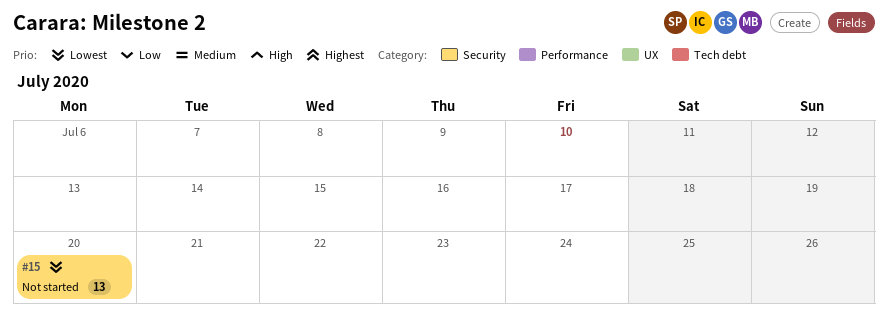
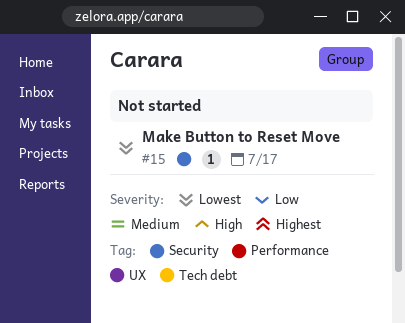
#15, estimate: 13 -> 1
#15, due: Jul 20 -> Jul 17

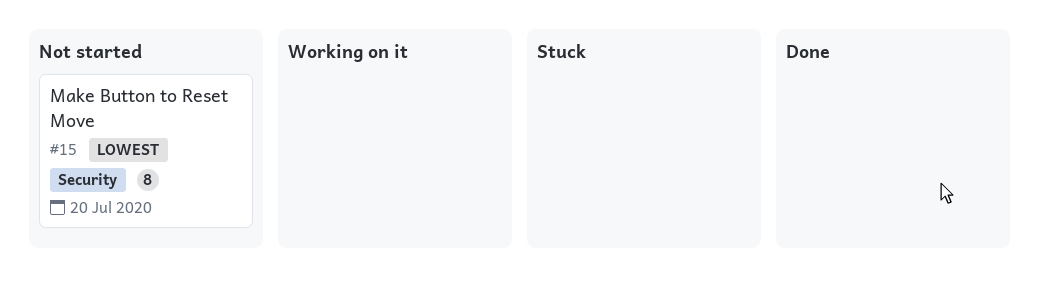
#15, estimate: 1 -> 8
#15, due: Jul 17 -> Jul 20

